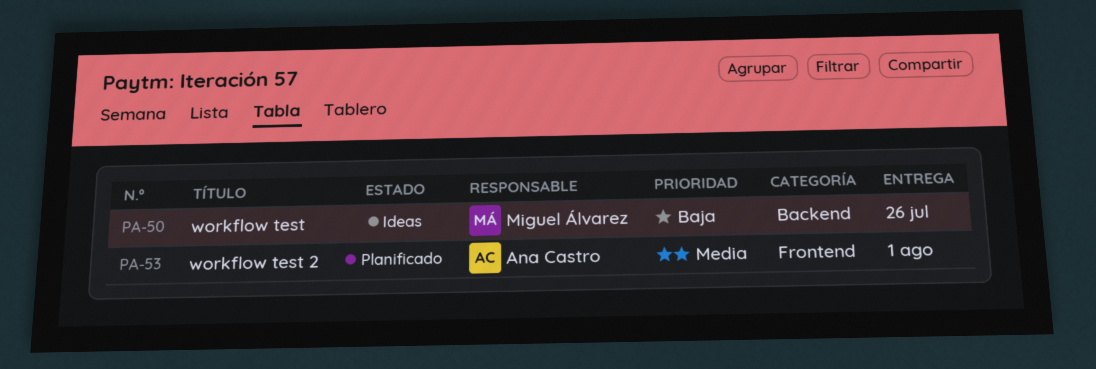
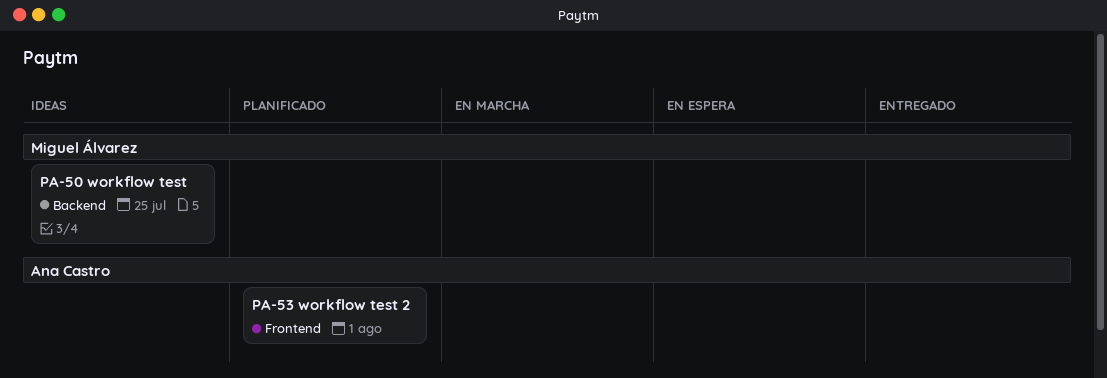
PA-50, due: Jul 26 -> Jul 25

